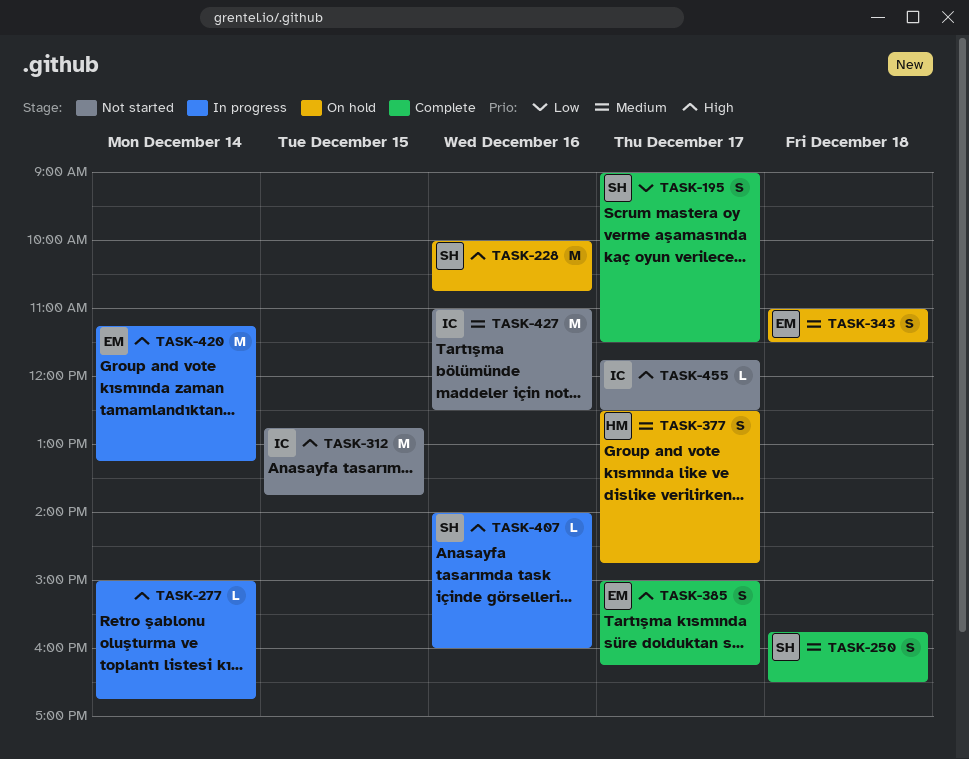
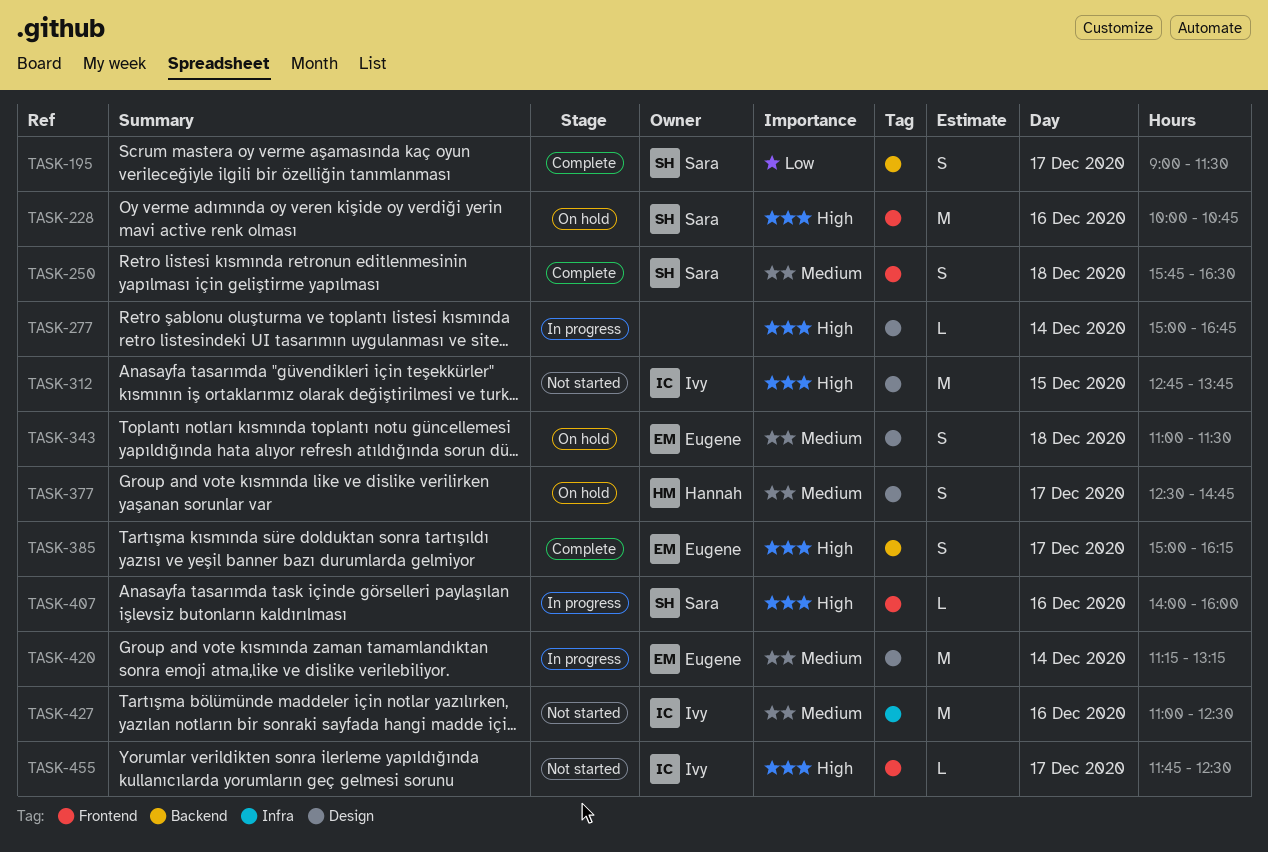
TASK-420, priority: High -> Medium

